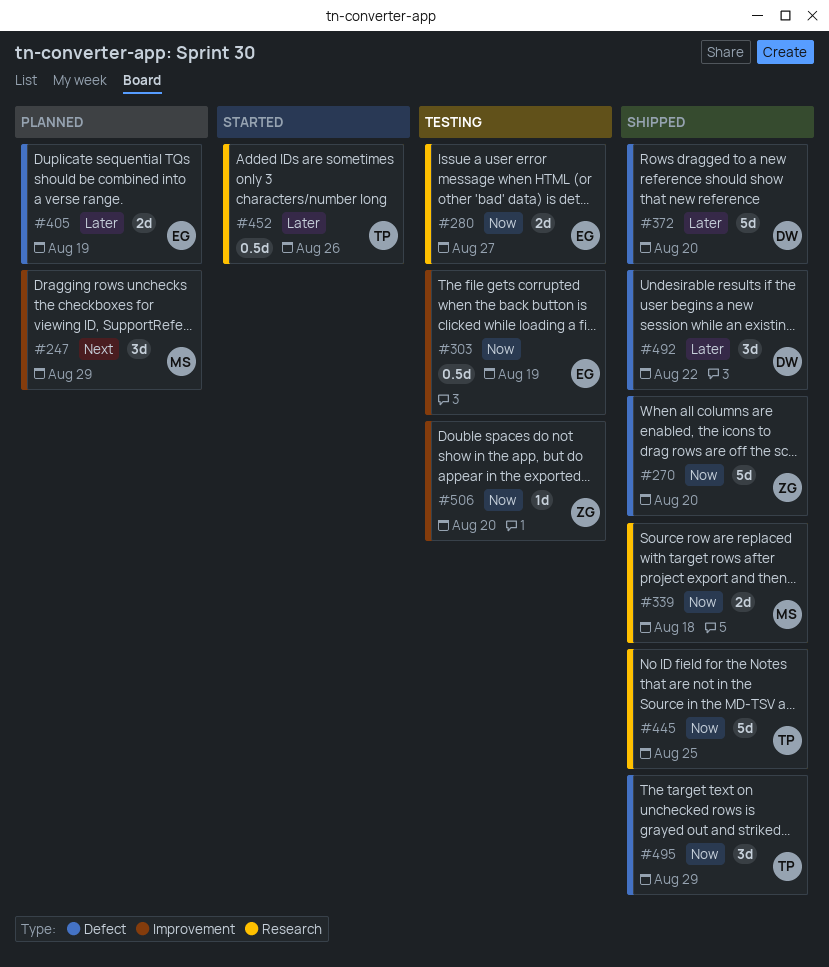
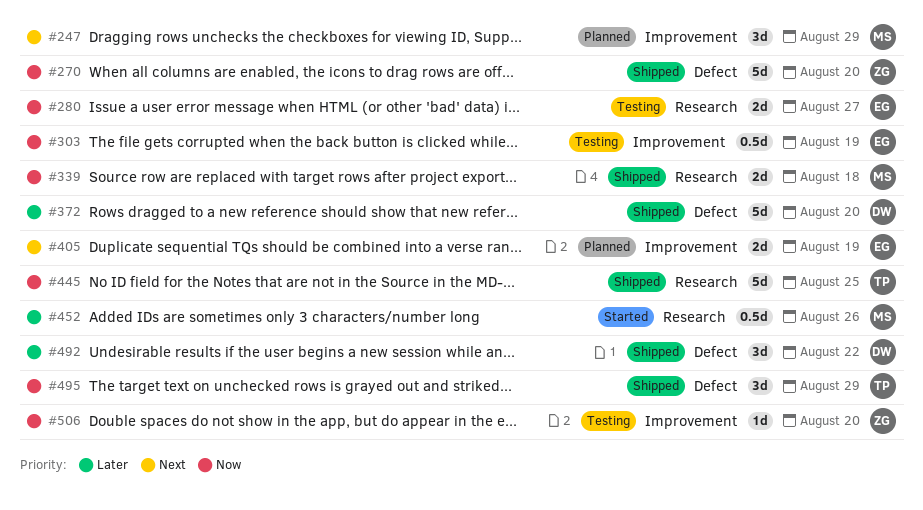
#405, priority: Later -> Next
#405, label: Defect -> Improvement
#452, owner: TP -> MS

